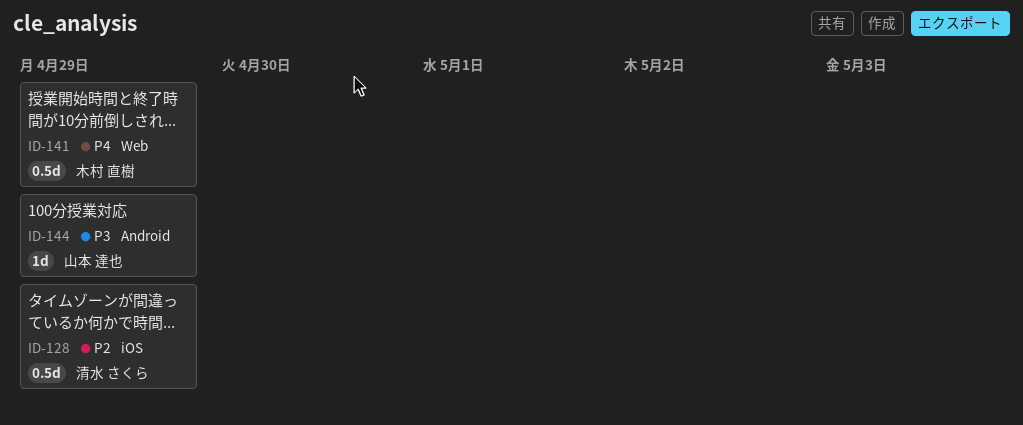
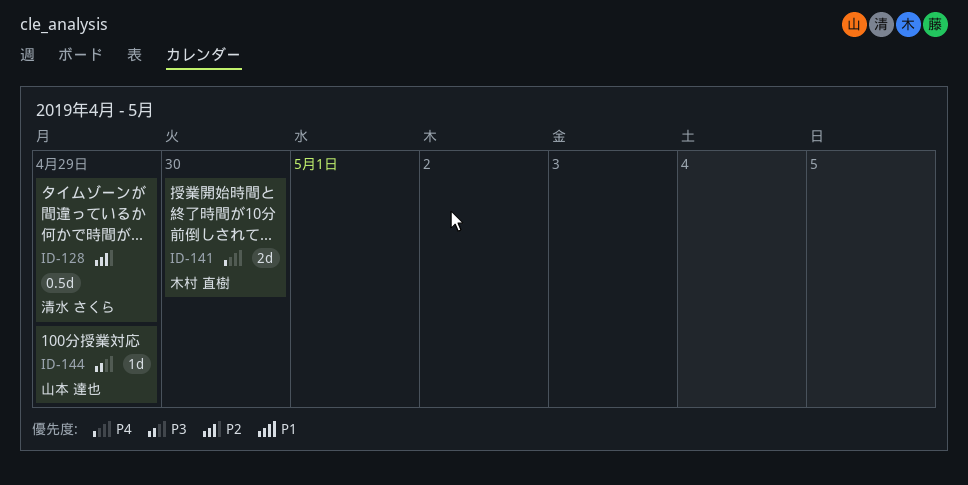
ID-141, estimate: 0.5d -> 2d
ID-141, due: Apr 29 -> Apr 30

